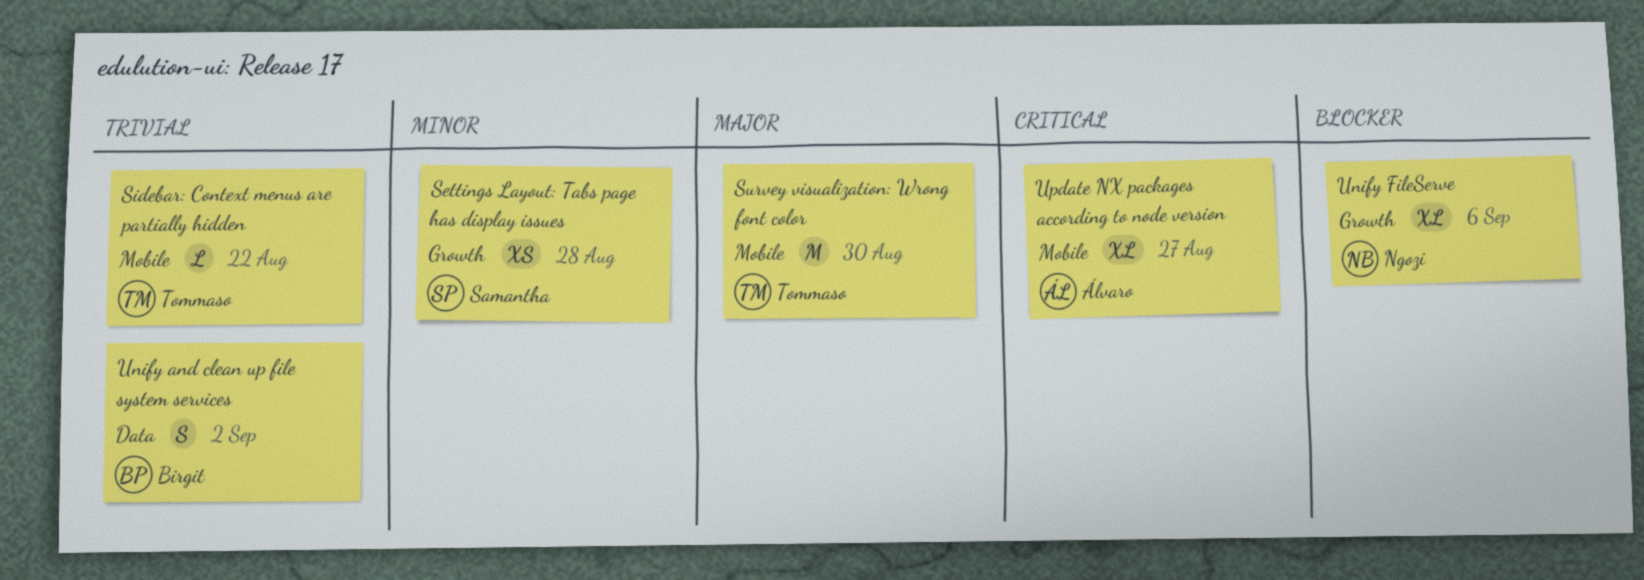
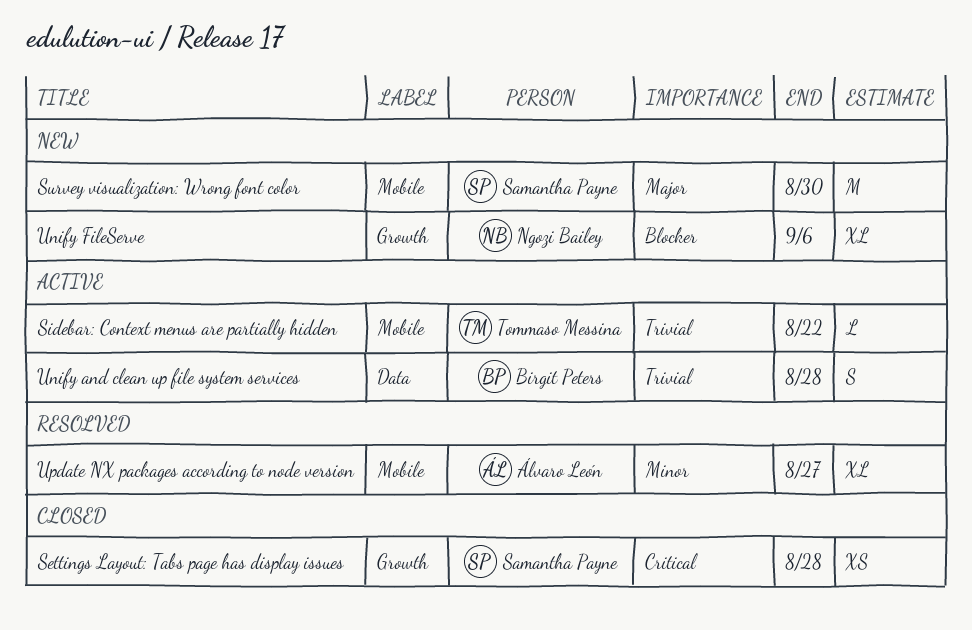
Settings Layout: Tabs page has display issues, priority: Minor -> Critical
Survey visualization: Wrong font color, owner: Tommaso Messina -> Samantha Payne
Unify and clean up file system services, due: Sep 2 -> Aug 28
Update NX packages according to node version, priority: Critical -> Minor

